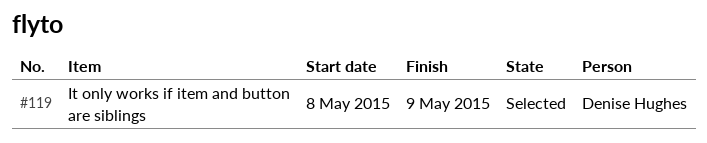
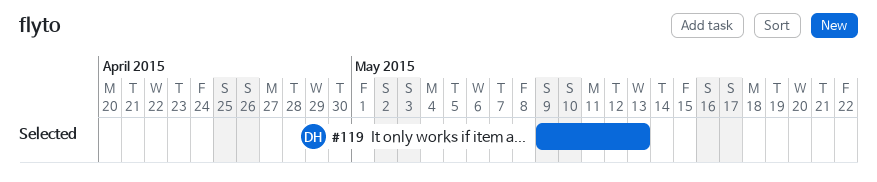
#119, start: May 8 -> May 9
#119, due: May 9 -> May 13

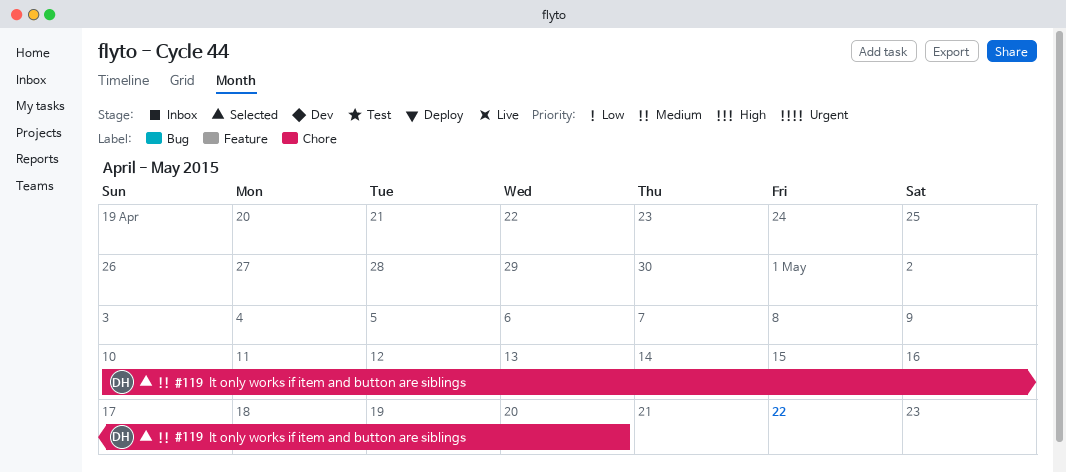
#119, start: May 9 -> May 10
#119, due: May 13 -> May 20

